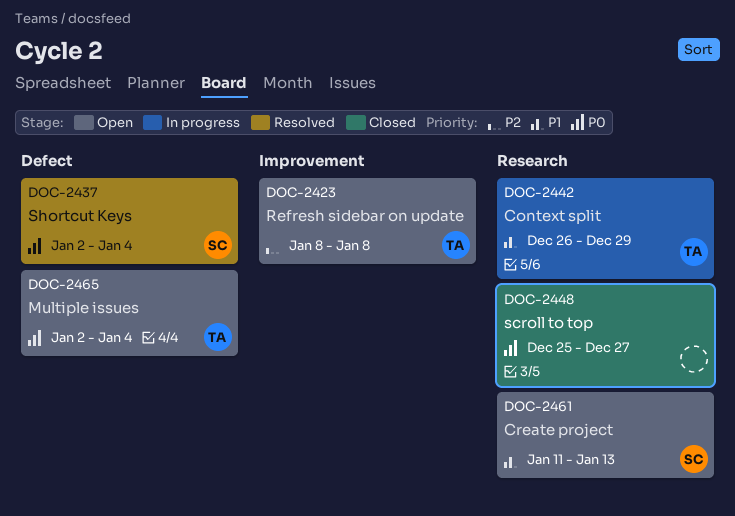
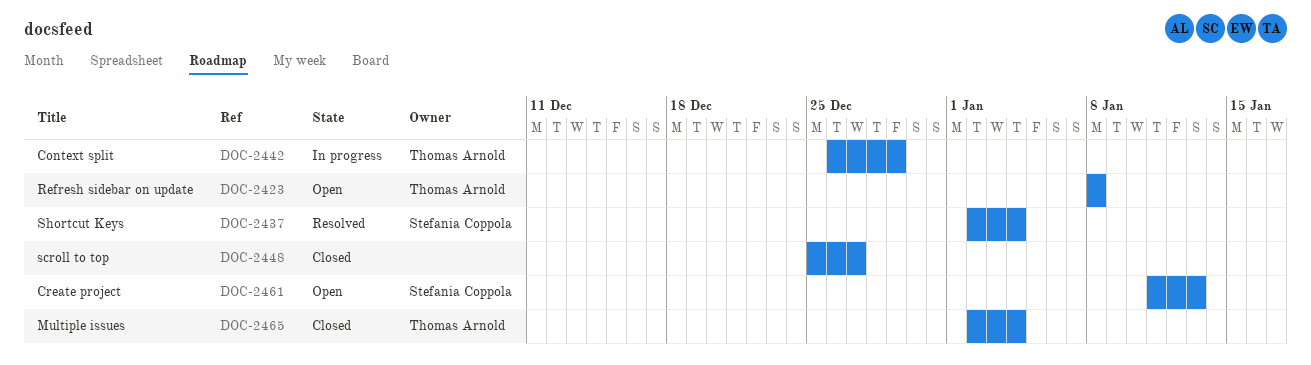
DOC-2465, status: Open -> Closed

